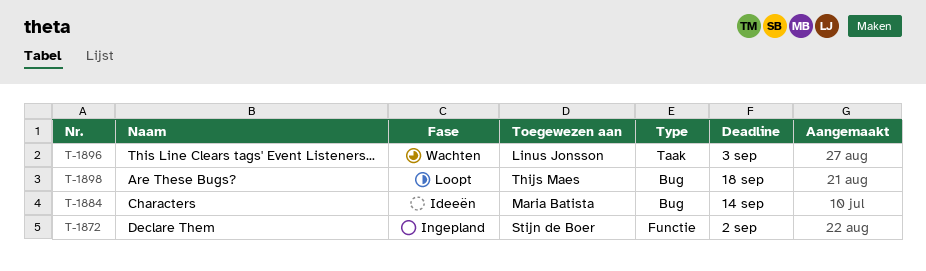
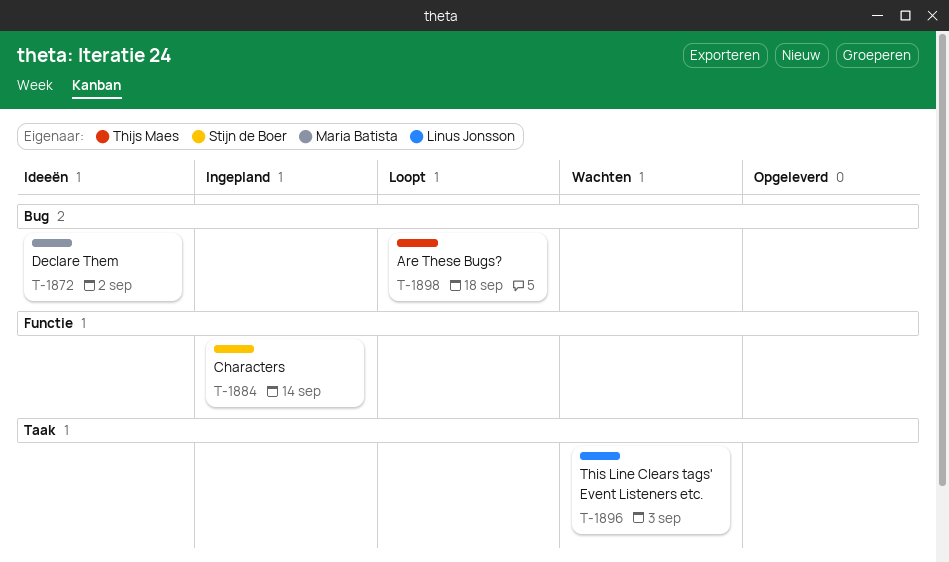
T-1872, status: Ingepland -> Ideeën
T-1872, owner: Stijn de Boer -> Maria Batista
T-1872, label: Functie -> Bug
T-1884, status: Ideeën -> Ingepland
T-1884, owner: Maria Batista -> Stijn de Boer
T-1884, label: Bug -> Functie

